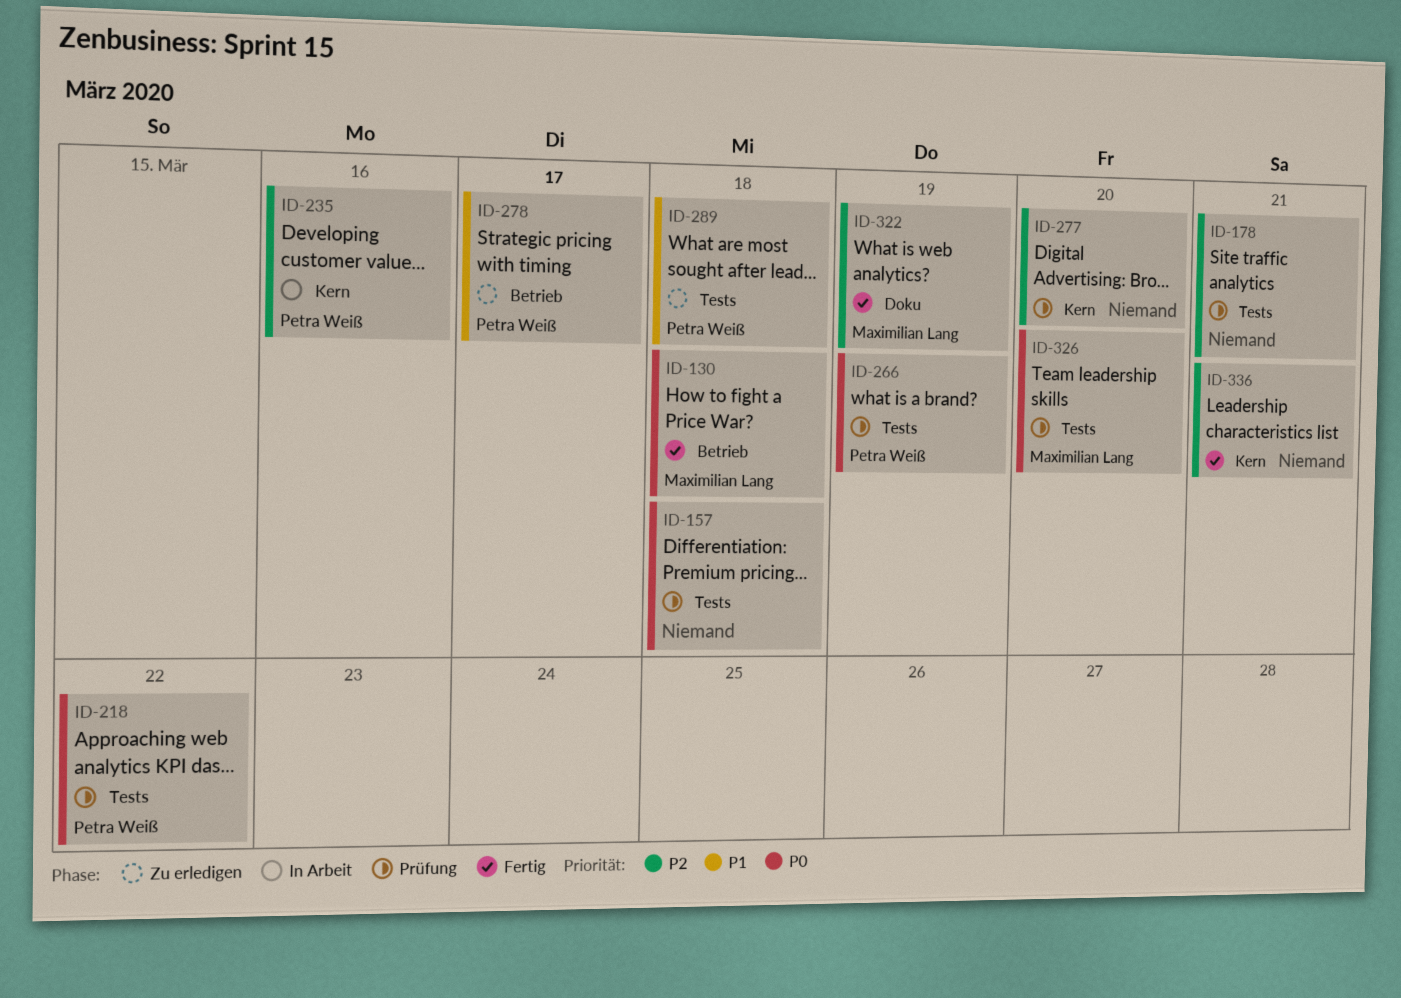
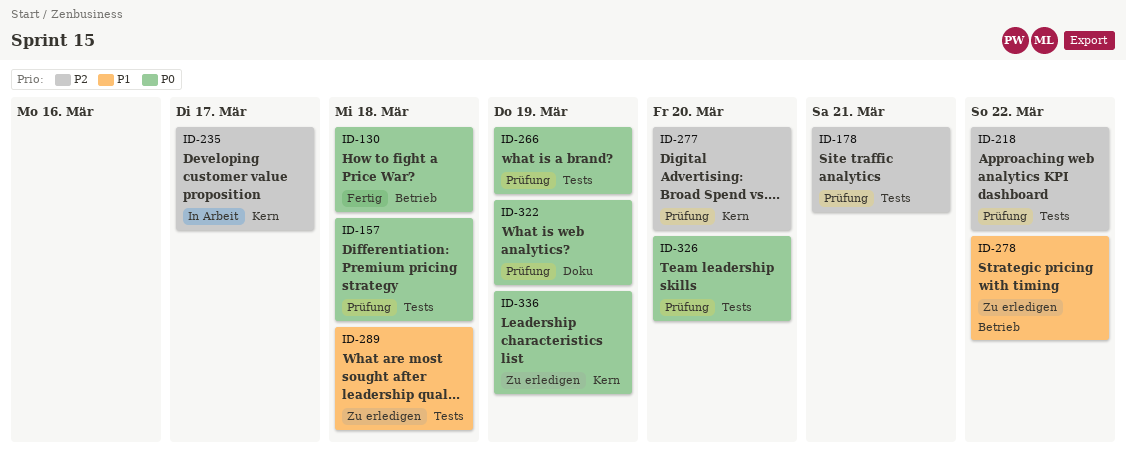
ID-218, priority: P0 -> P2
ID-235, due: Mar 16 -> Mar 17
ID-278, due: Mar 17 -> Mar 22
ID-322, status: Fertig -> Prüfung
ID-322, priority: P2 -> P0
ID-336, status: Fertig -> Zu erledigen
ID-336, priority: P2 -> P0
ID-336, due: Mar 21 -> Mar 19

